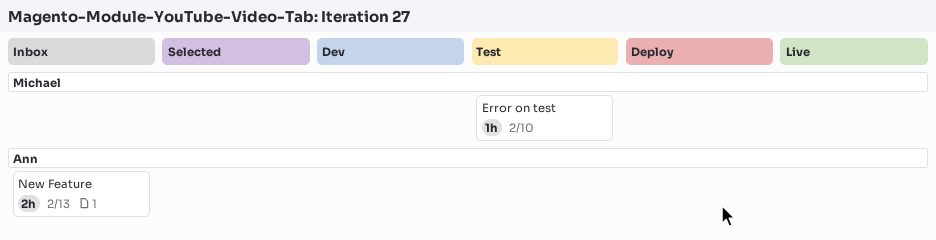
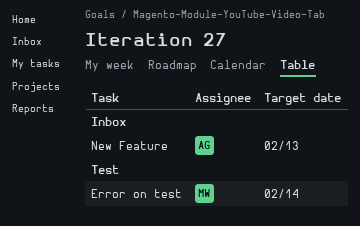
Error on test, due: Feb 10 -> Feb 14

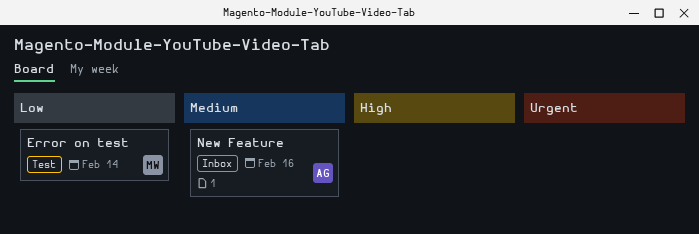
New Feature, due: Feb 13 -> Feb 16

